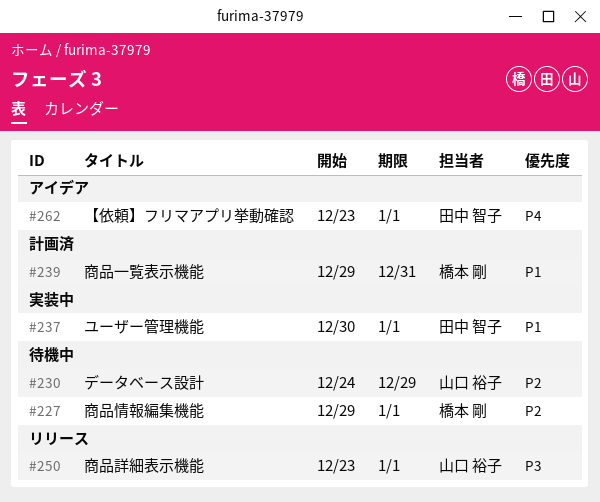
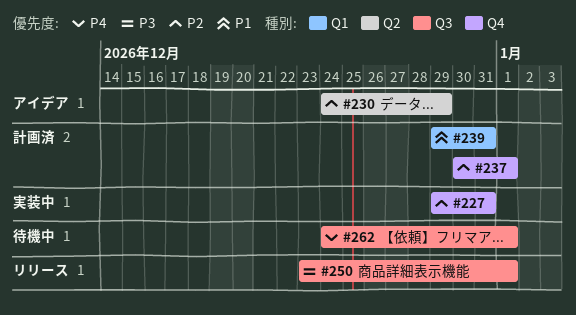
#227, status: 待機中 -> 実装中
#227, due: Jan 1 -> Dec 31
#230, status: 待機中 -> アイデア
#237, status: 実装中 -> 計画済
#237, priority: P1 -> P2
#262, status: アイデア -> 待機中
#262, start: Dec 23 -> Dec 24

